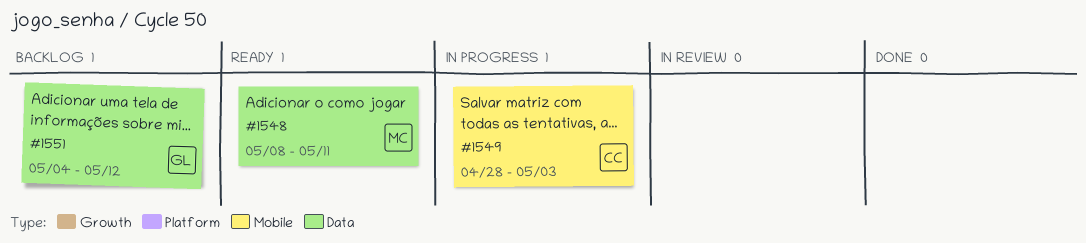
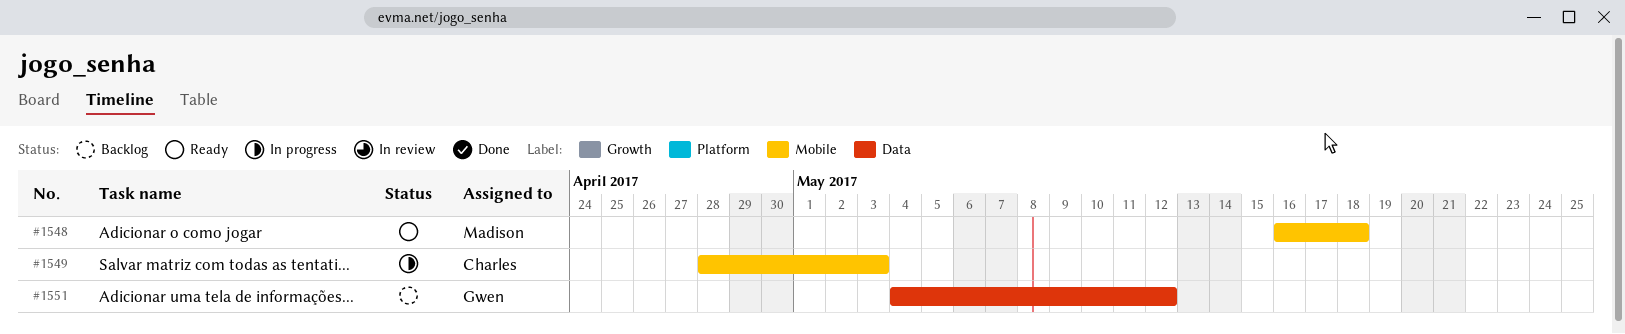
#1548, label: Data -> Mobile
#1548, start: May 8 -> May 16
#1548, due: May 11 -> May 18

